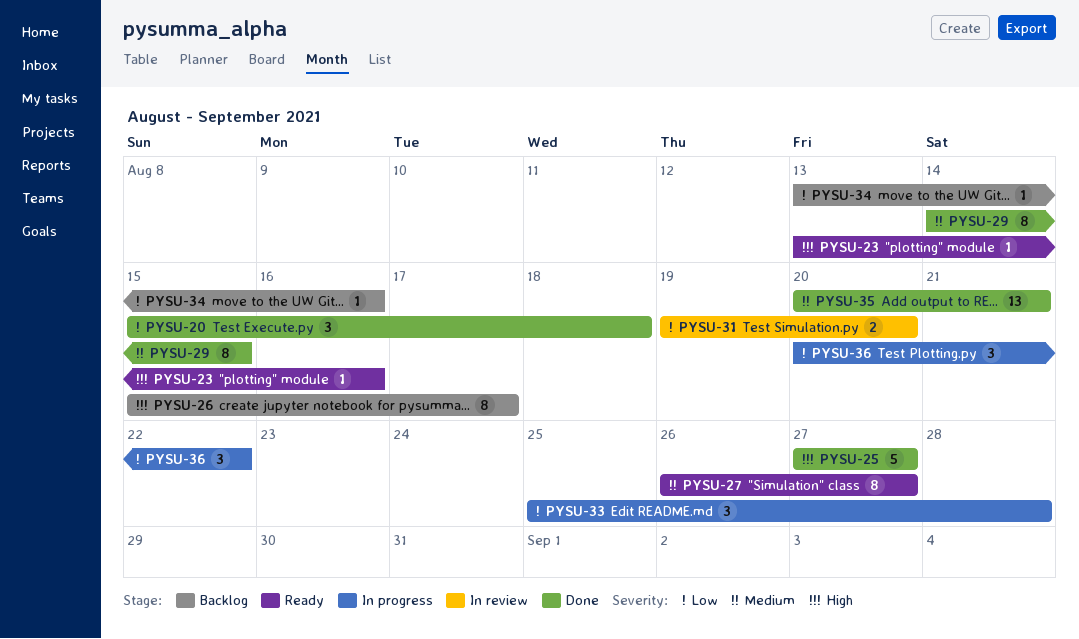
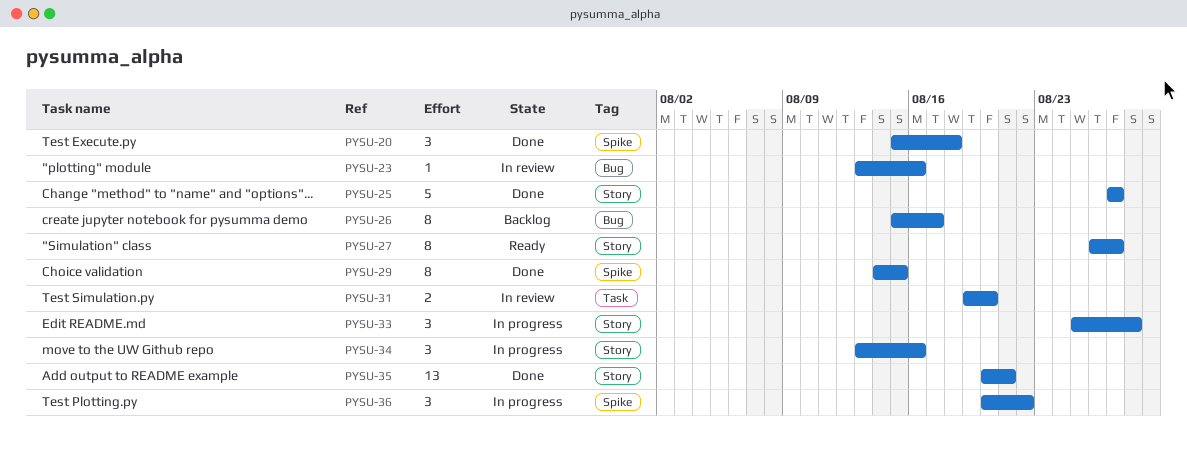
PYSU-23, status: Ready -> In review
PYSU-34, status: Backlog -> In progress
PYSU-34, estimate: 1 -> 3

